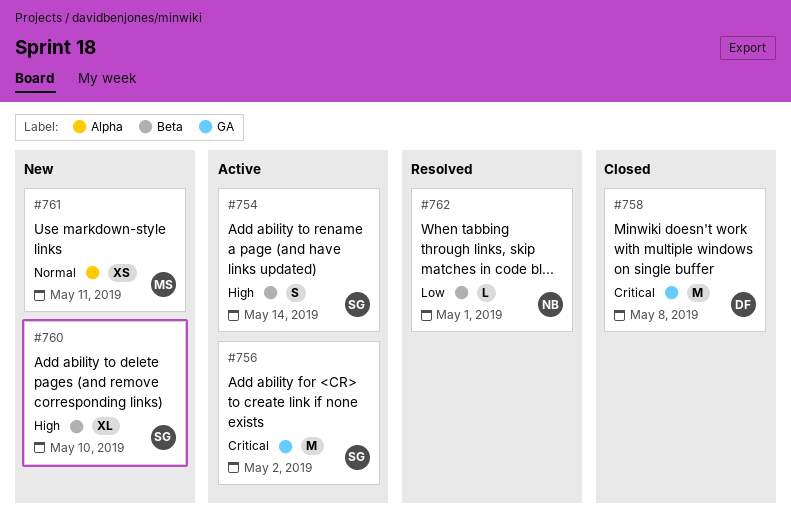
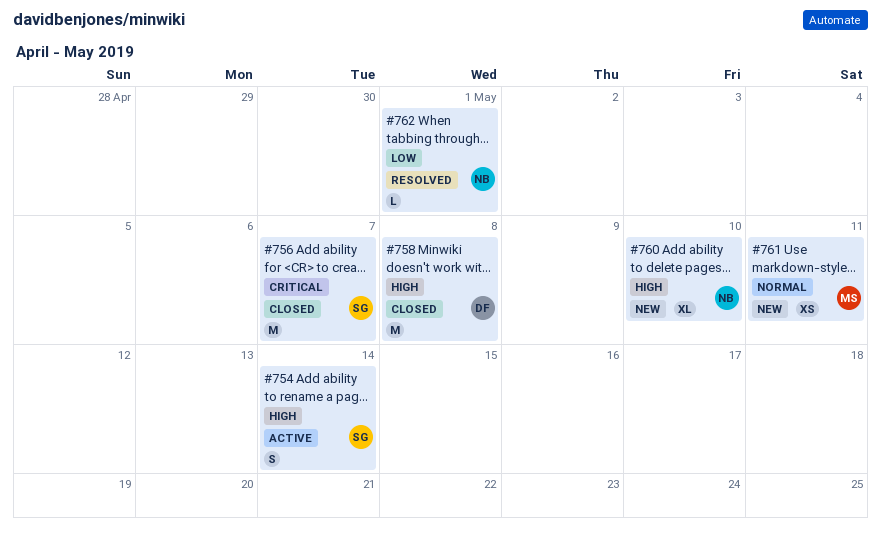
#756, status: Active -> Closed
#756, due: May 2 -> May 7
#758, priority: Critical -> High
#760, owner: SG -> NB

